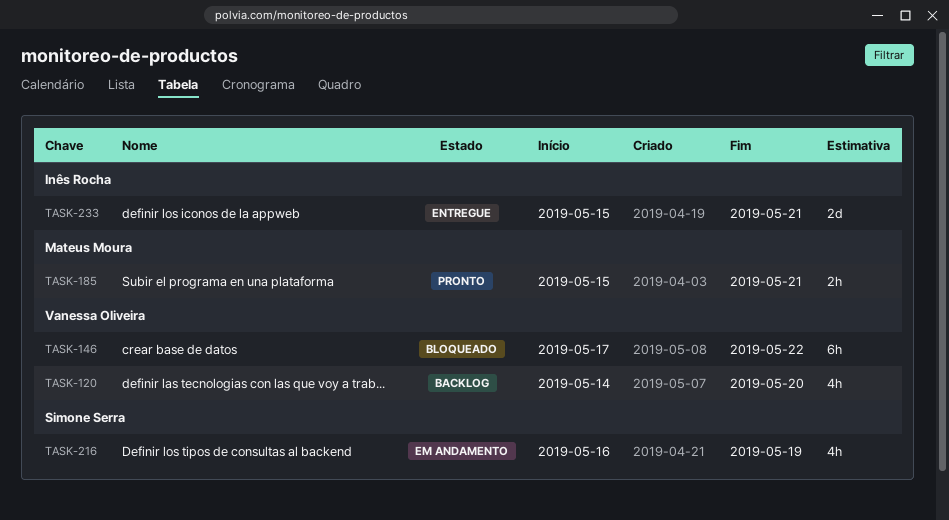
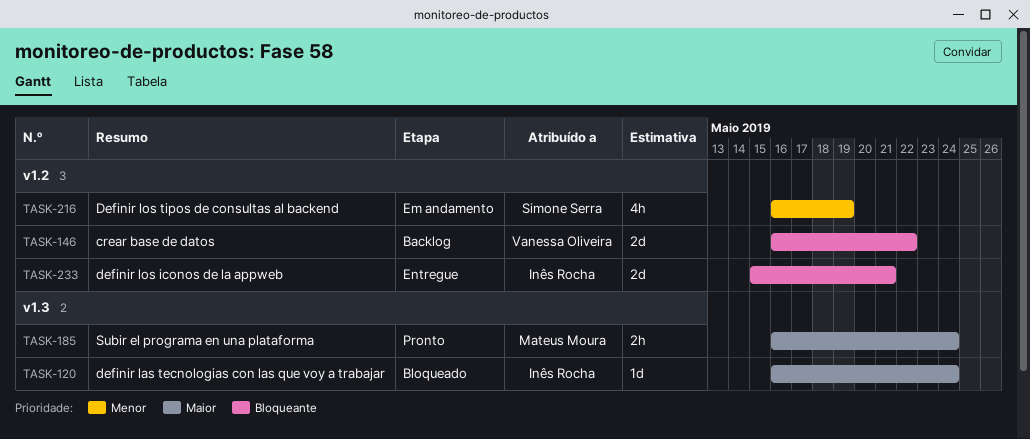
TASK-120, status: Backlog -> Bloqueado
TASK-120, owner: Vanessa Oliveira -> Inês Rocha
TASK-120, estimate: 4h -> 1d
TASK-120, start: May 14 -> May 16
TASK-120, due: May 20 -> May 24
TASK-146, status: Bloqueado -> Backlog
TASK-146, estimate: 6h -> 2d
TASK-146, start: May 17 -> May 16
TASK-185, start: May 15 -> May 16
TASK-185, due: May 21 -> May 24

